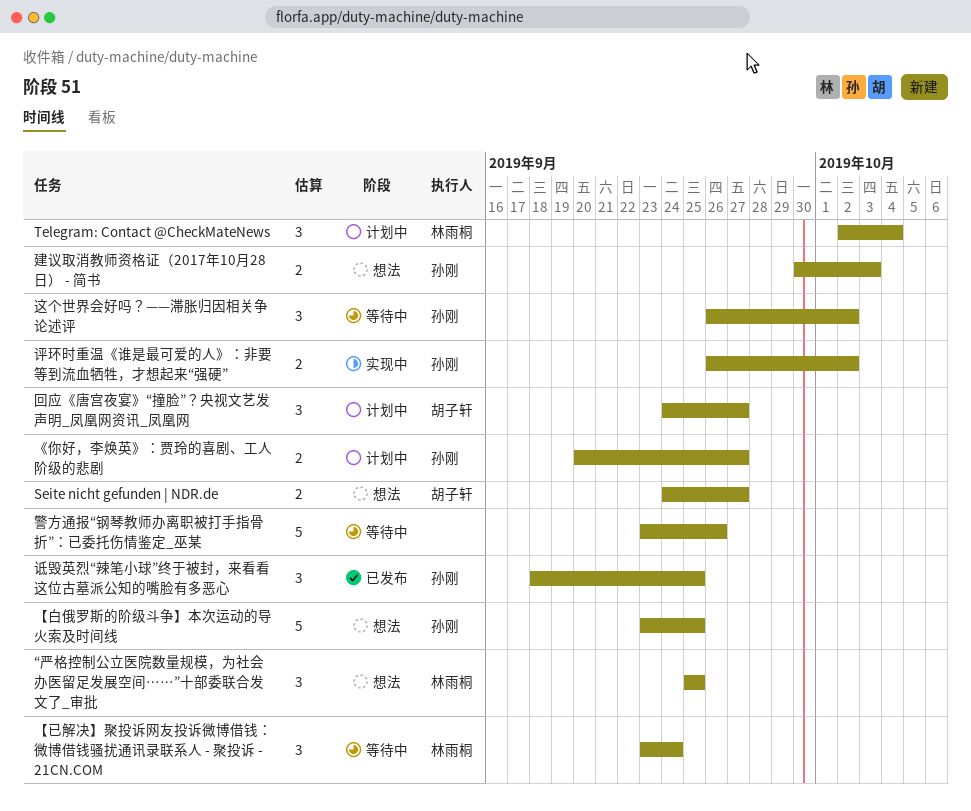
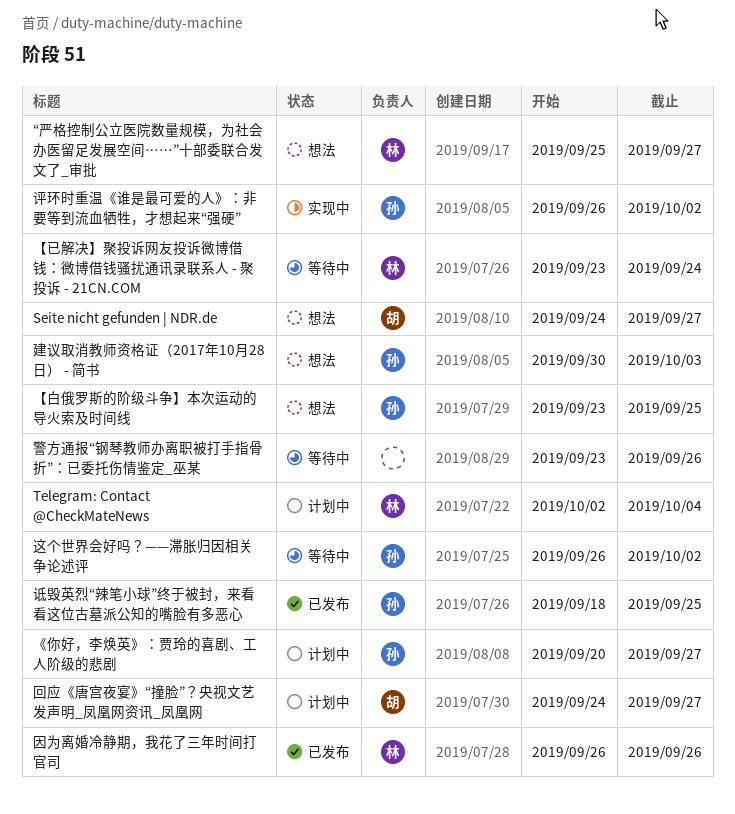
“严格控制公立医院数量规模，为社会办医留足发展空间……”十部委联合发文了_审批, due: Sep 25 -> Sep 27
因为离婚冷静期，我花了三年时间打官司: none -> present

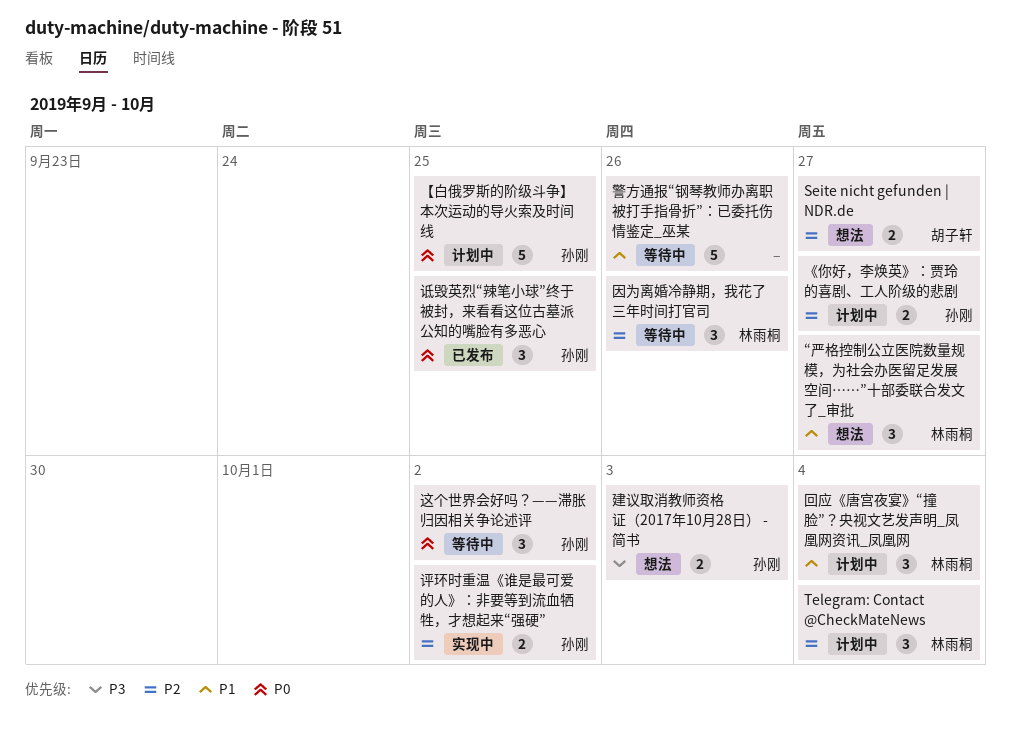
【已解决】聚投诉网友投诉微博借钱：微博借钱骚扰通讯录联系人 - 聚投诉 - 21CN.COM: present -> none
【白俄罗斯的阶级斗争】本次运动的导火索及时间线, status: 想法 -> 计划中
回应《唐宫夜宴》“撞脸”？央视文艺发声明_凤凰网资讯_凤凰网, owner: 胡子轩 -> 林雨桐
回应《唐宫夜宴》“撞脸”？央视文艺发声明_凤凰网资讯_凤凰网, due: Sep 27 -> Oct 4
因为离婚冷静期，我花了三年时间打官司, status: 已发布 -> 等待中

